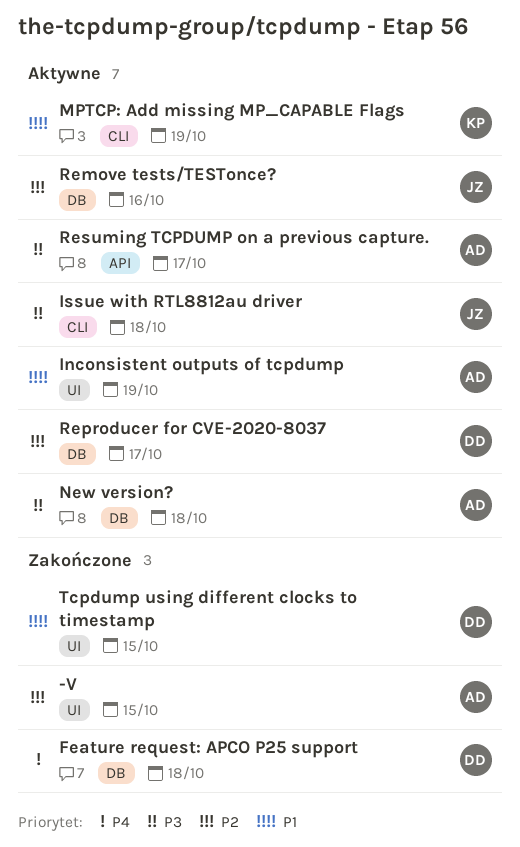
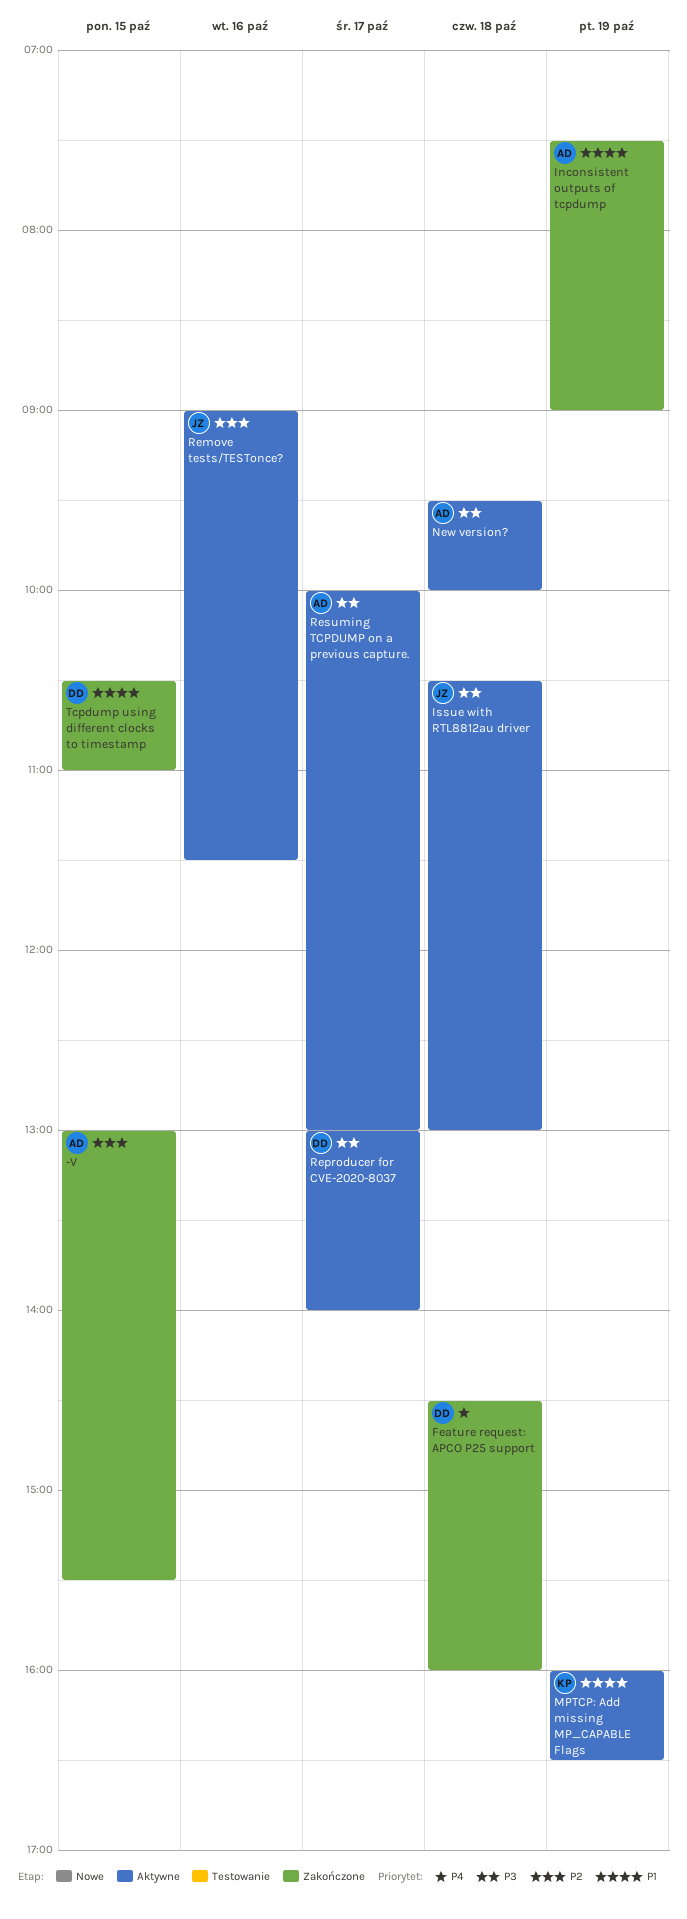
Inconsistent outputs of tcpdump, status: Aktywne -> Zakończone
Reproducer for CVE-2020-8037, priority: P2 -> P3

